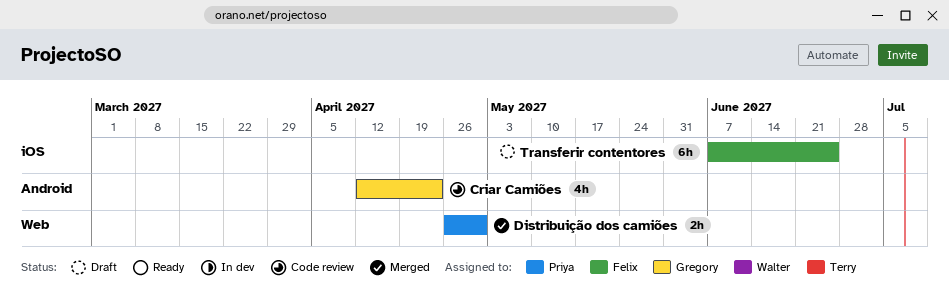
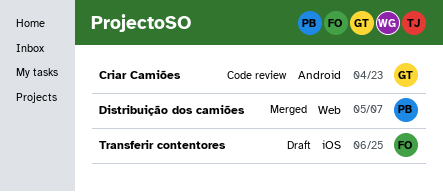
Distribuição dos camiões, due: Apr 30 -> May 7

